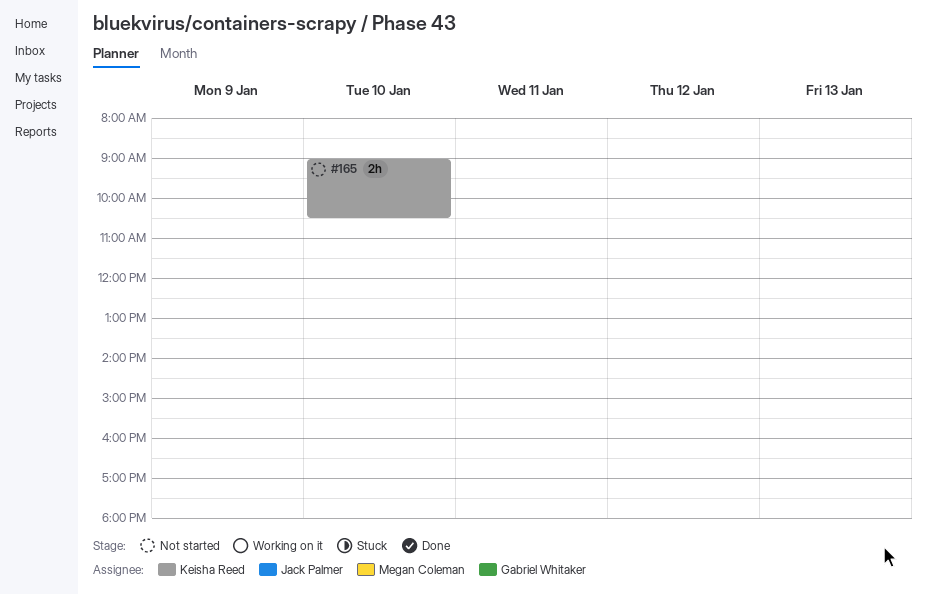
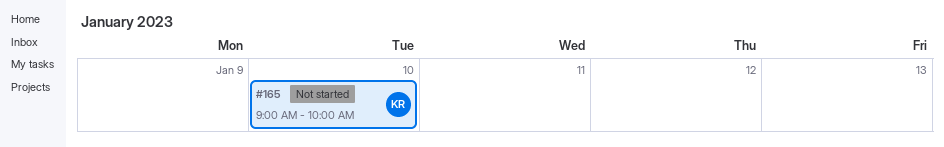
#165, ends: 10:30 -> 10:00

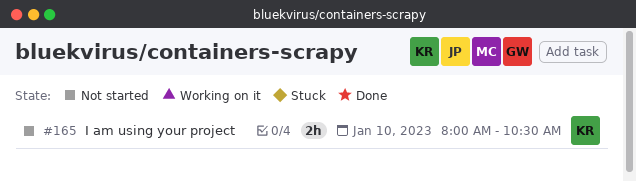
#165, begins: 09:00 -> 08:00
#165, ends: 10:00 -> 10:30

